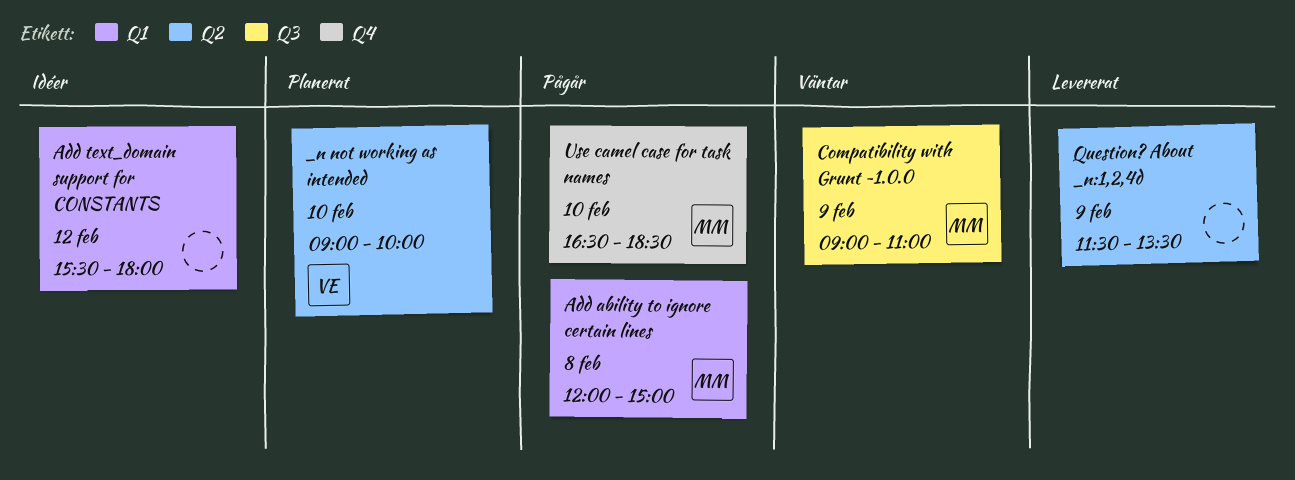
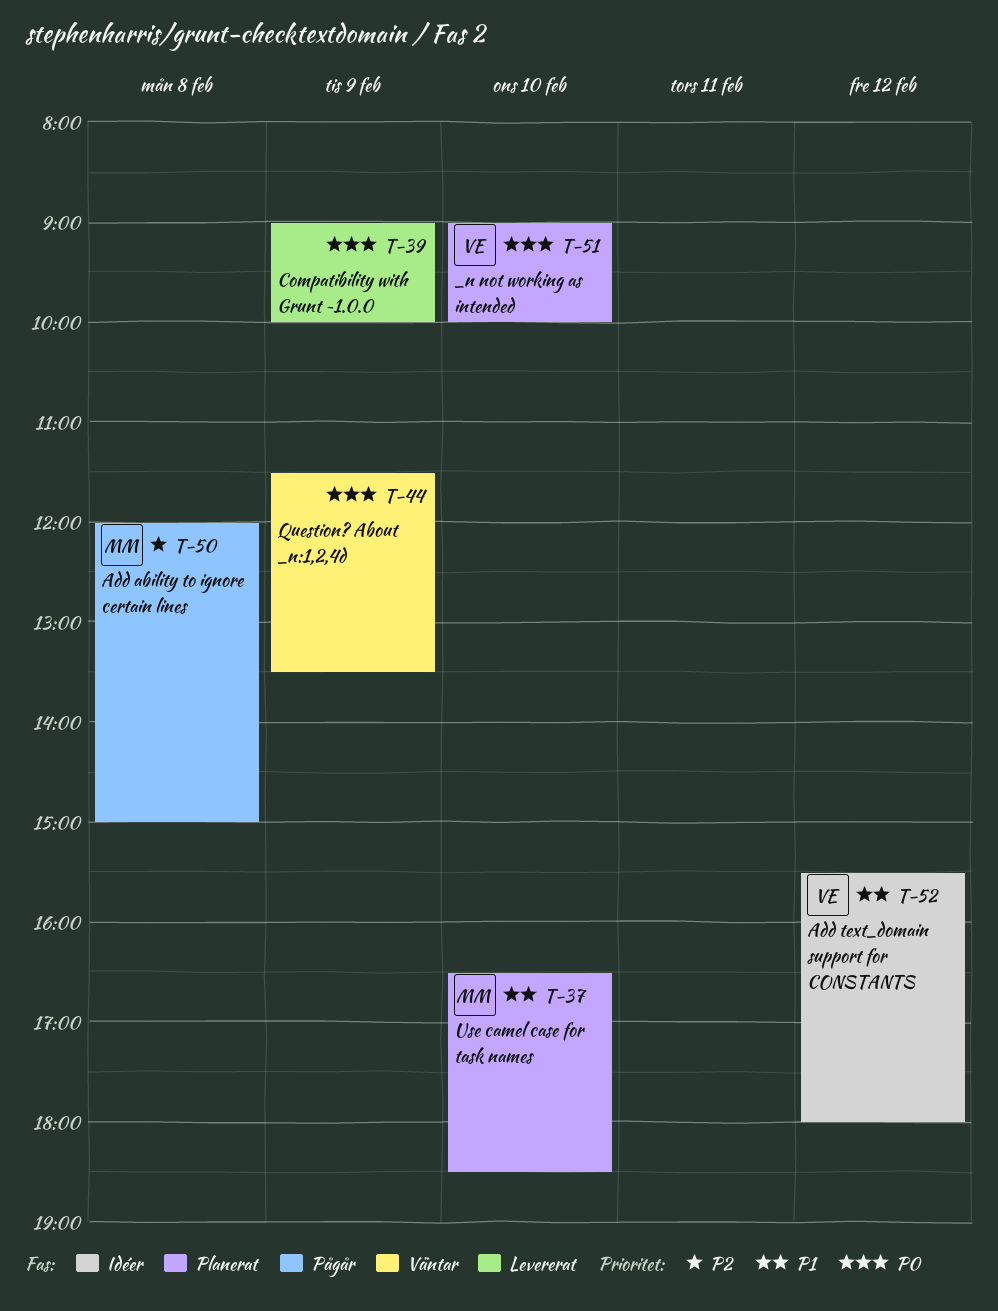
Add text_domain support for CONSTANTS, owner: none -> VE
Compatibility with Grunt ~1.0.0, status: Väntar -> Levererat
Compatibility with Grunt ~1.0.0, owner: MM -> none
Compatibility with Grunt ~1.0.0, ends: 11:00 -> 10:00
Question? About _n:1,2,4d, status: Levererat -> Väntar
Use camel case for task names, status: Pågår -> Planerat

